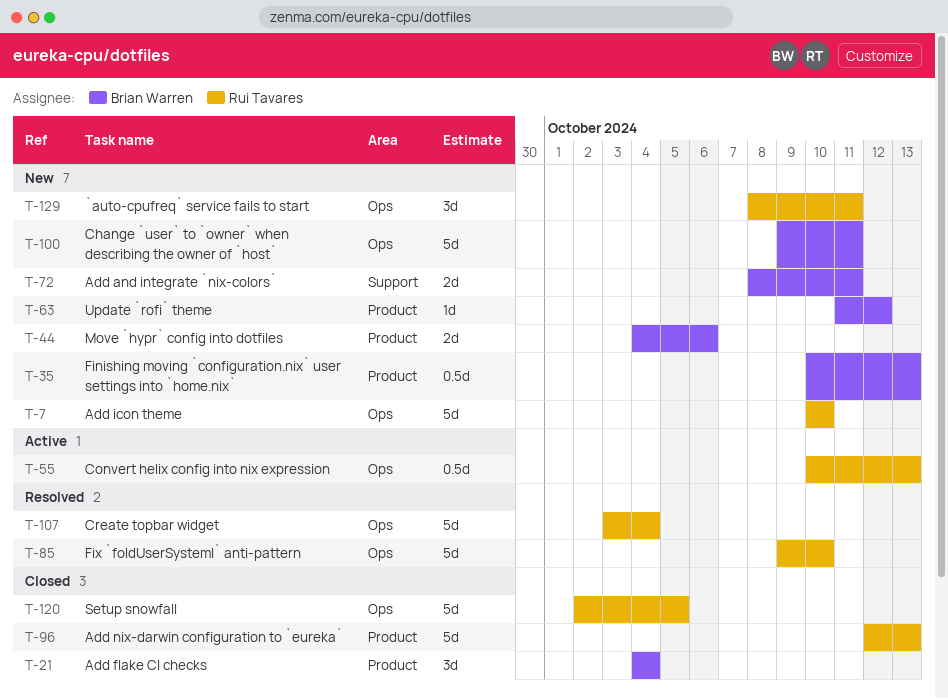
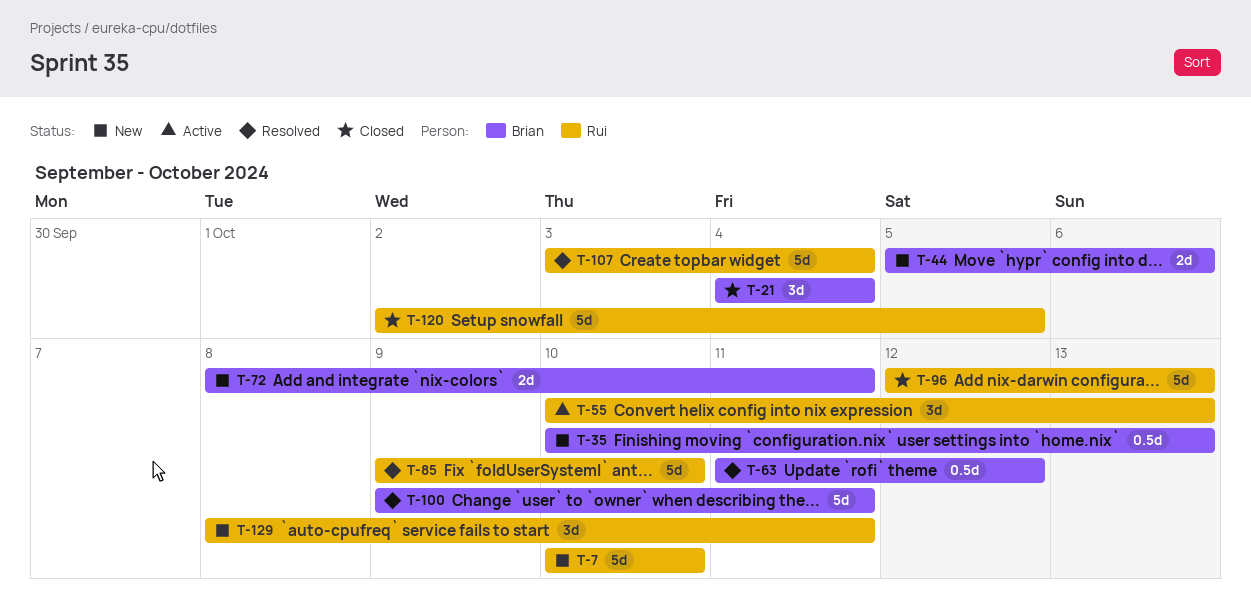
T-44, start: Oct 4 -> Oct 5
T-55, estimate: 0.5d -> 3d
T-63, status: New -> Resolved
T-63, estimate: 1d -> 0.5d
T-100, status: New -> Resolved

